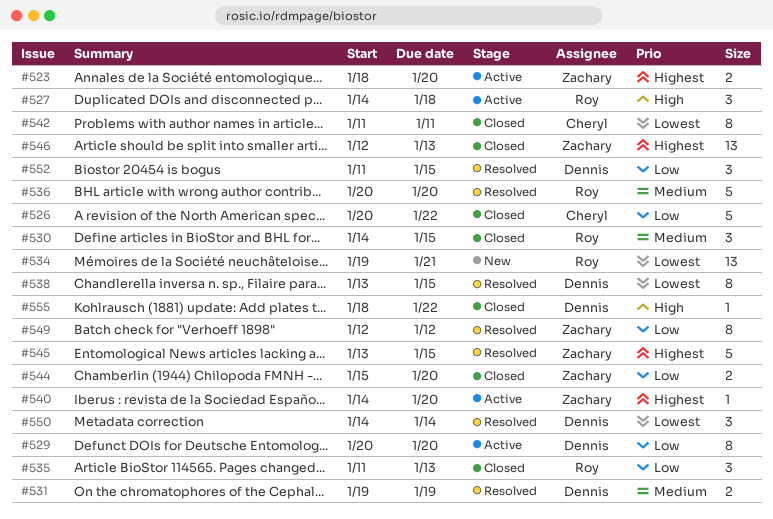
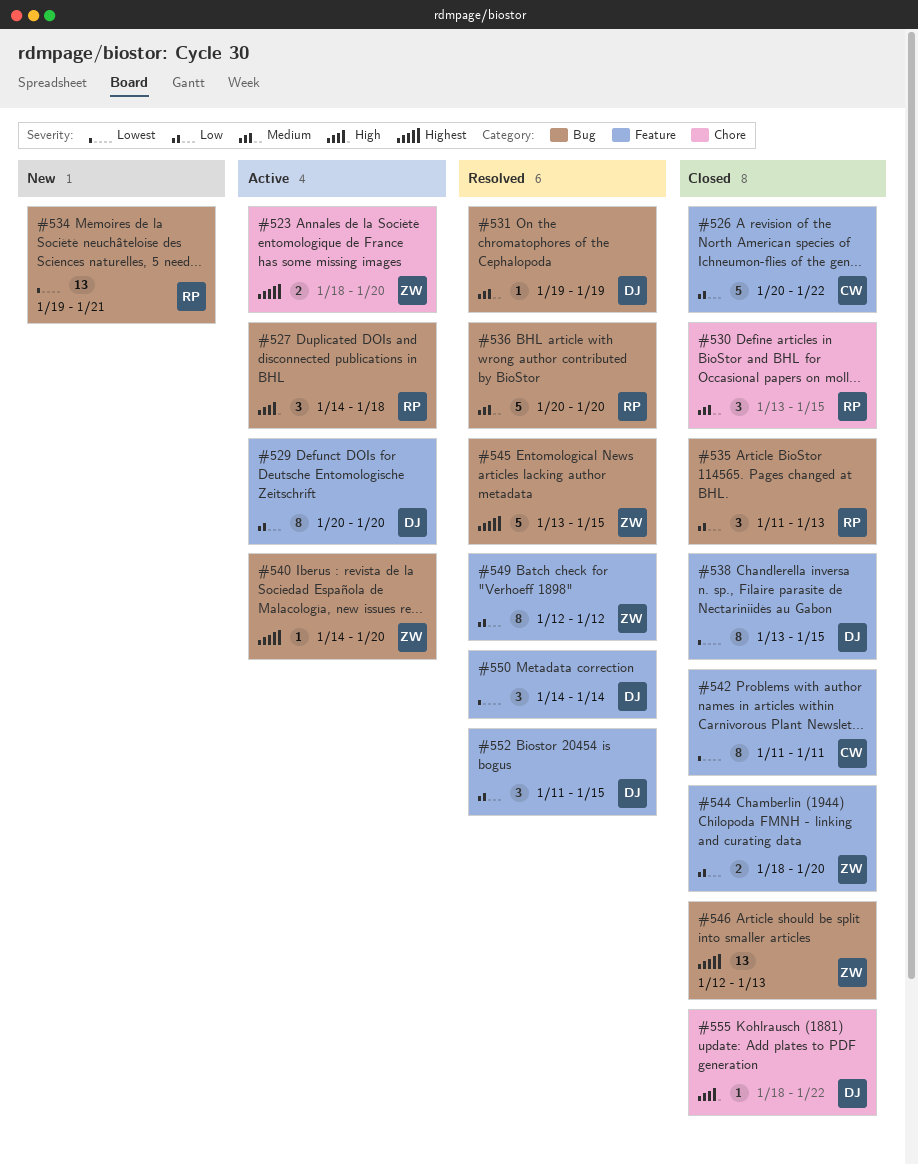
#530, start: Jan 14 -> Jan 13
#531, estimate: 2 -> 1
#538, status: Resolved -> Closed
#544, start: Jan 15 -> Jan 18

